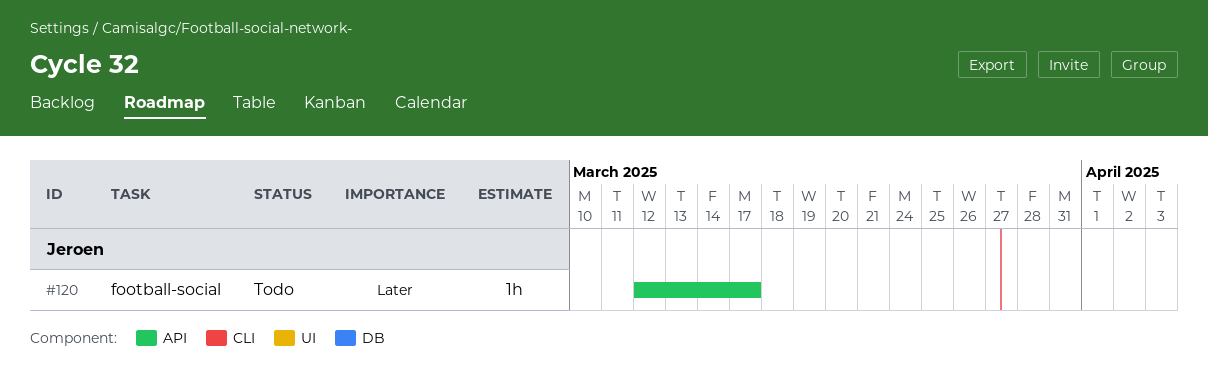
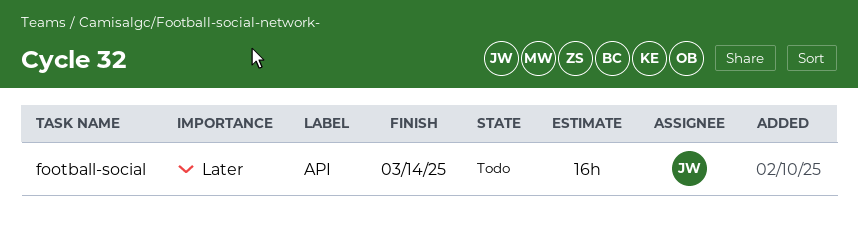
football-social, estimate: 1h -> 16h
football-social, due: Mar 17 -> Mar 14

